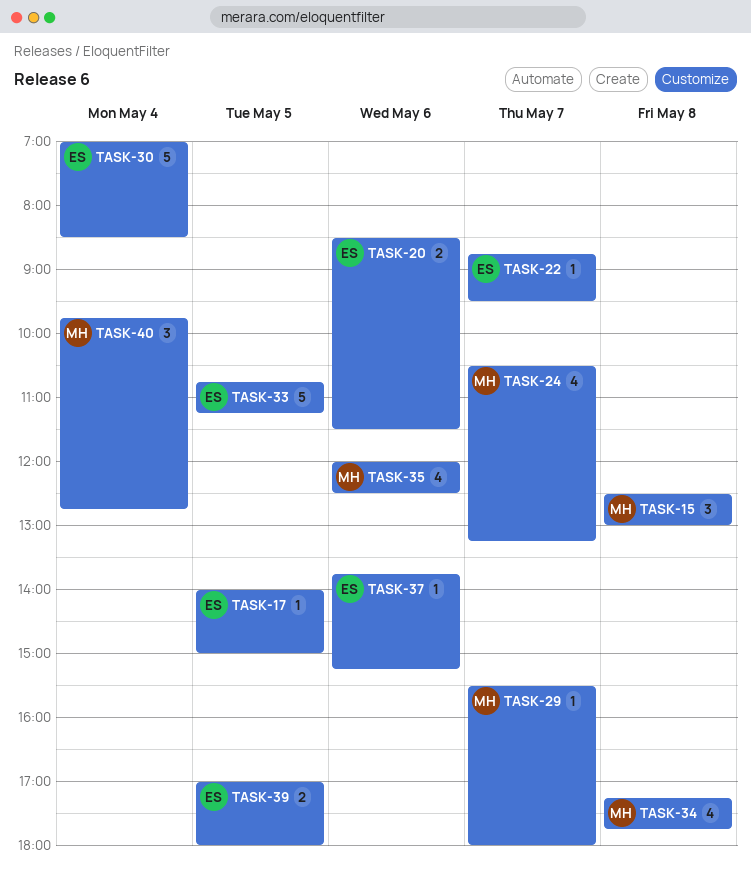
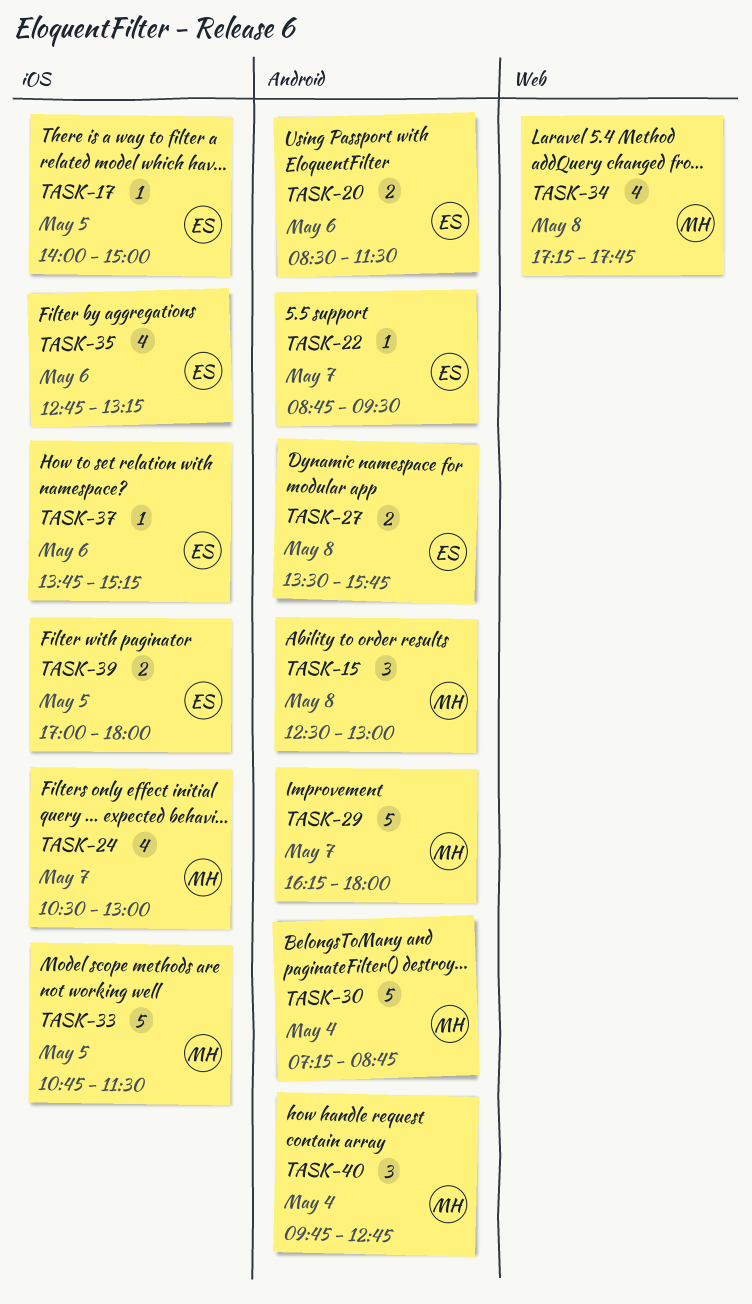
TASK-24, ends: 13:15 -> 13:00
TASK-27: none -> present
TASK-29, estimate: 1 -> 5
TASK-29, begins: 15:30 -> 16:15
TASK-30, owner: ES -> MH
TASK-30, begins: 07:00 -> 07:15
TASK-30, ends: 08:30 -> 08:45
TASK-33, owner: ES -> MH
TASK-33, ends: 11:15 -> 11:30
TASK-35, owner: MH -> ES
TASK-35, begins: 12:00 -> 12:45
TASK-35, ends: 12:30 -> 13:15

